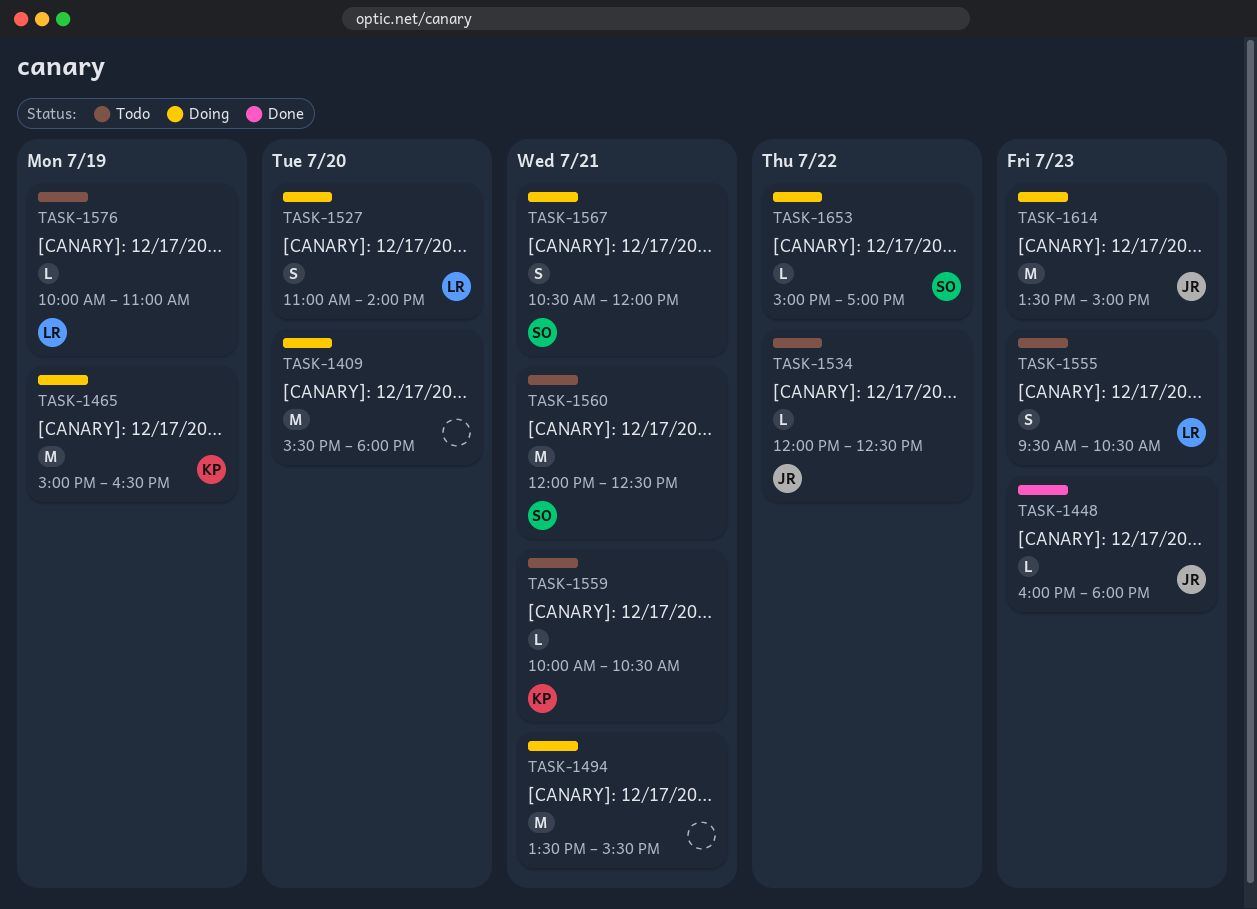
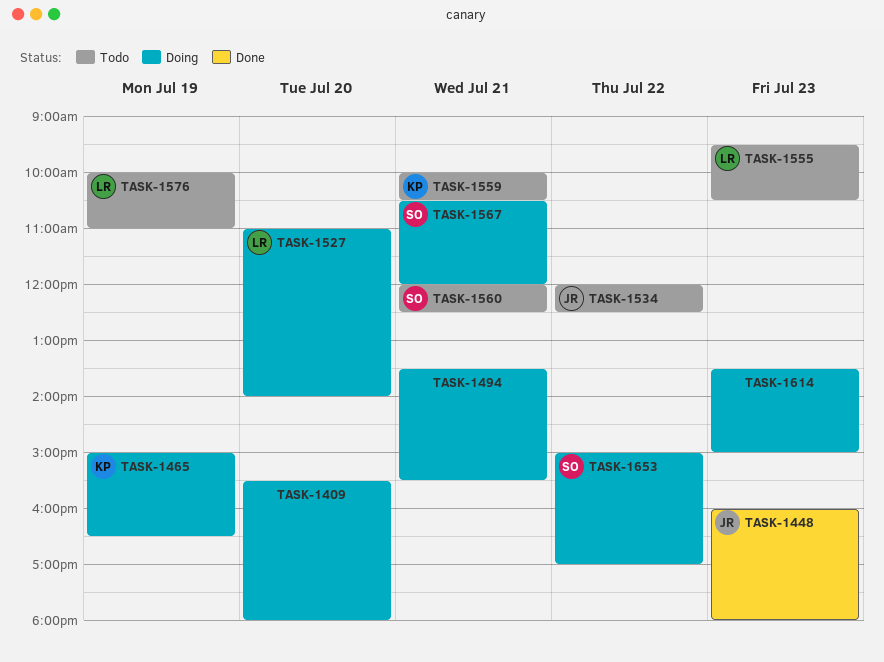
TASK-1614, owner: JR -> none

